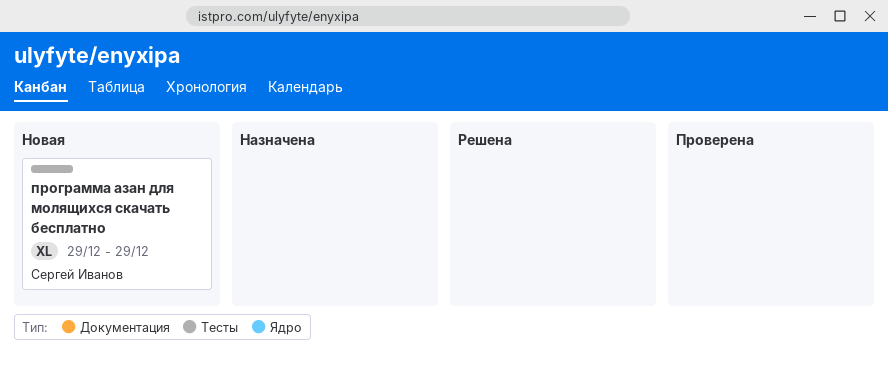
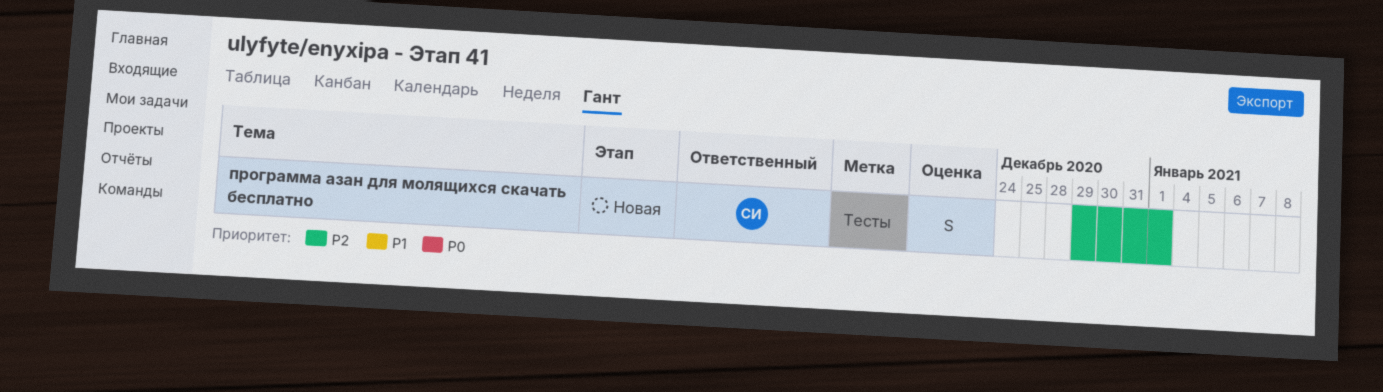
программа азан для молящихся скачать бесплатно, estimate: XL -> S
программа азан для молящихся скачать бесплатно, due: Dec 29 -> Jan 1

